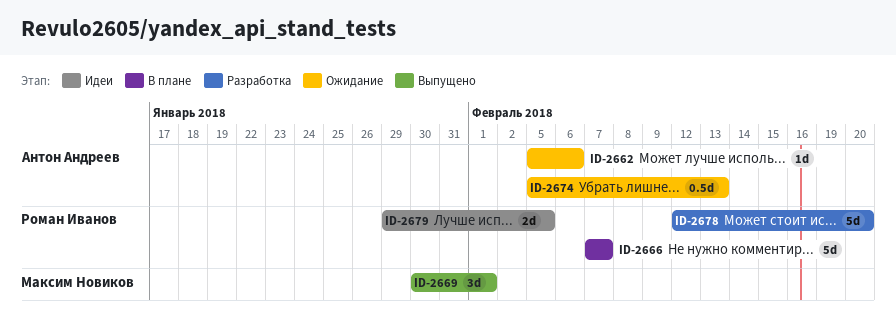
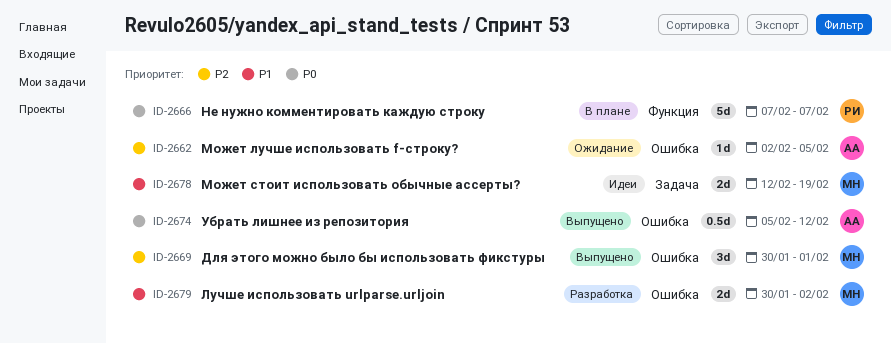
ID-2662, start: Feb 5 -> Feb 2
ID-2662, due: Feb 6 -> Feb 5
ID-2674, status: Ожидание -> Выпущено
ID-2674, due: Feb 13 -> Feb 12
ID-2678, status: Разработка -> Идеи
ID-2678, owner: Роман Иванов -> Максим Новиков
ID-2678, estimate: 5d -> 2d
ID-2678, due: Feb 20 -> Feb 19
ID-2679, status: Идеи -> Разработка
ID-2679, owner: Роман Иванов -> Максим Новиков
ID-2679, start: Jan 29 -> Jan 30
ID-2679, due: Feb 5 -> Feb 2

